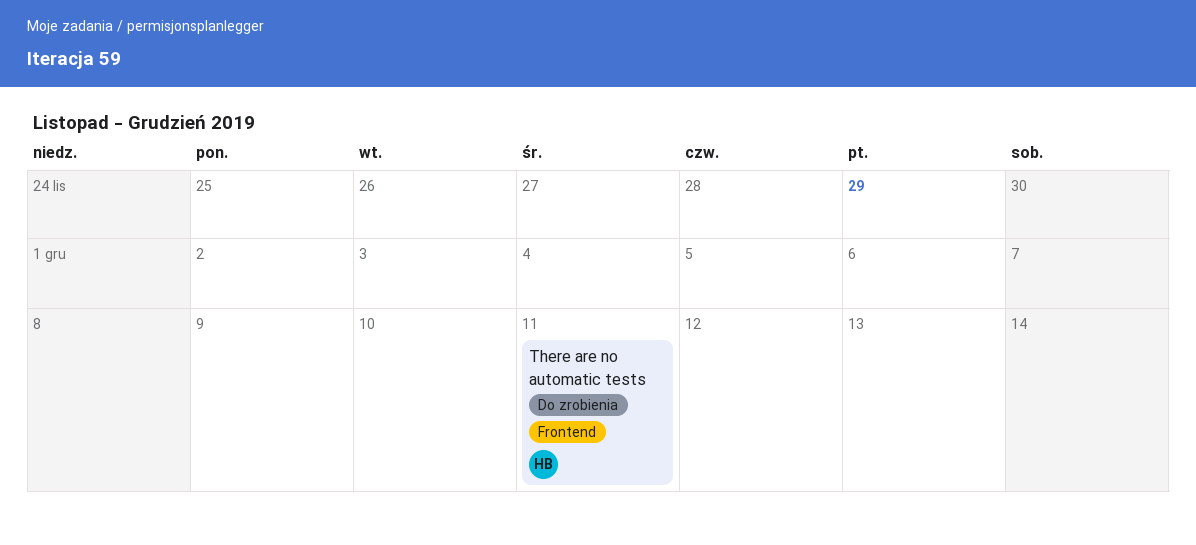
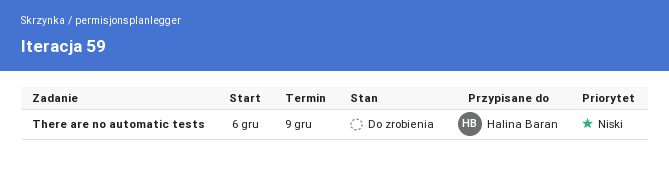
There are no automatic tests, due: Dec 11 -> Dec 9

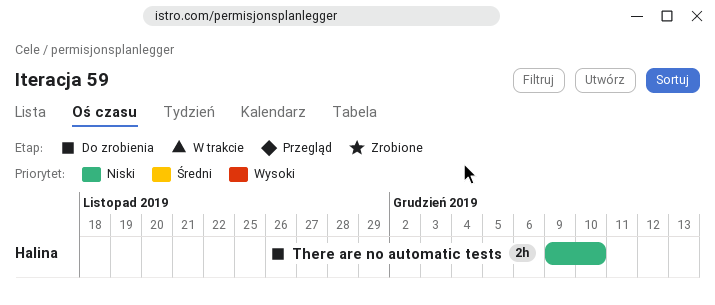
There are no automatic tests, start: Dec 6 -> Dec 9
There are no automatic tests, due: Dec 9 -> Dec 10

